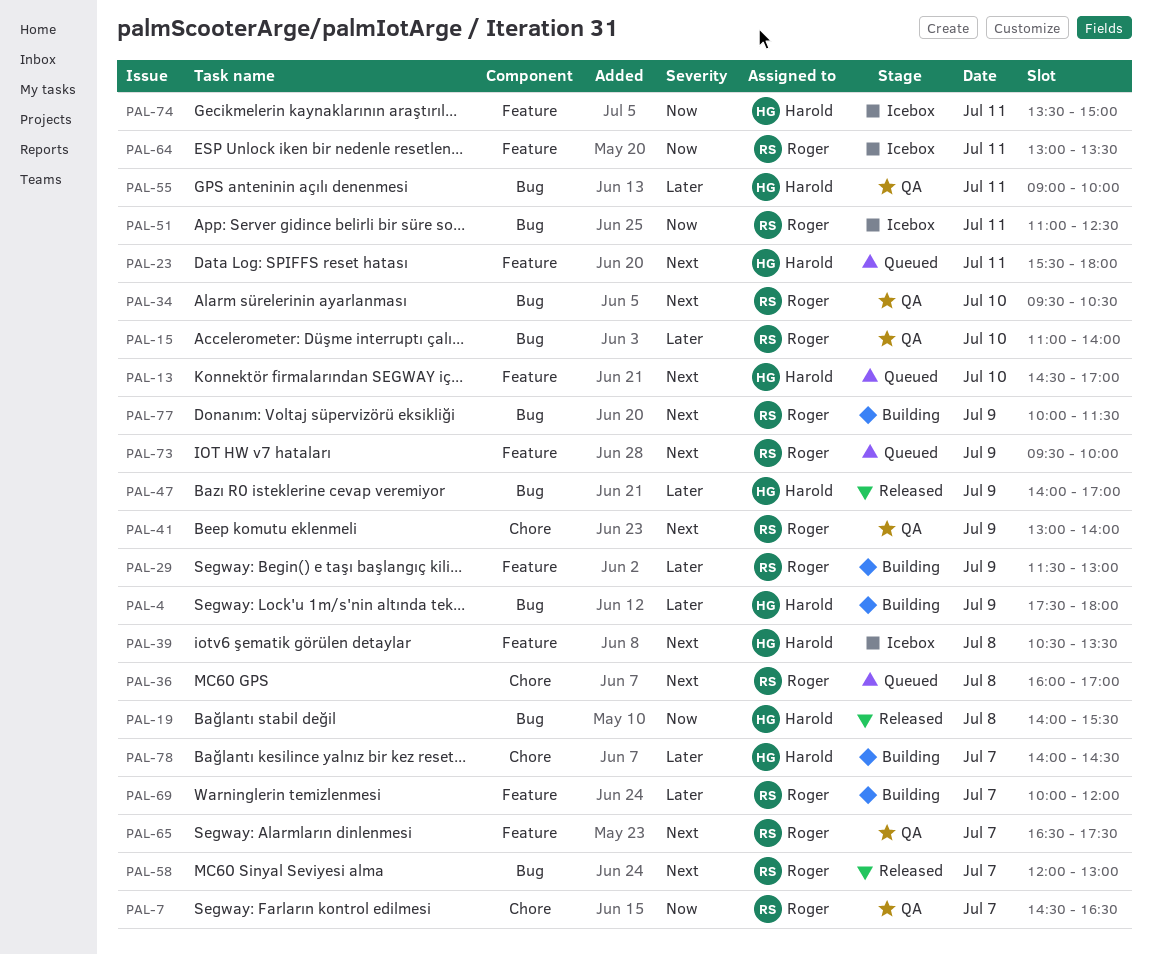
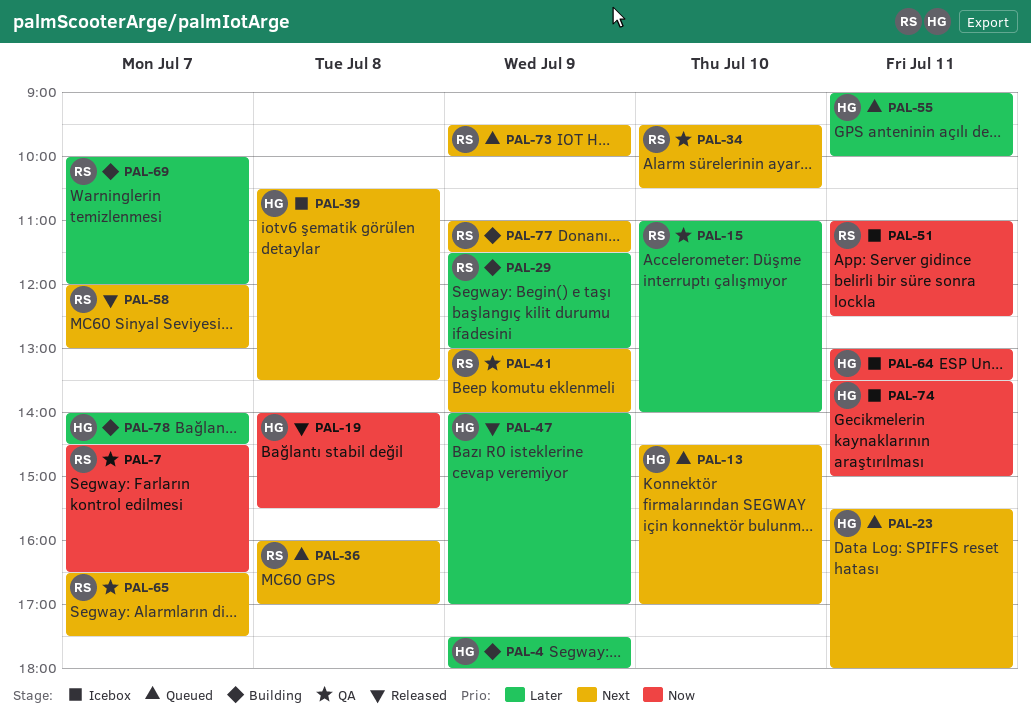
PAL-55, status: QA -> Queued
PAL-64, owner: Roger -> Harold
PAL-77, begins: 10:00 -> 11:00

